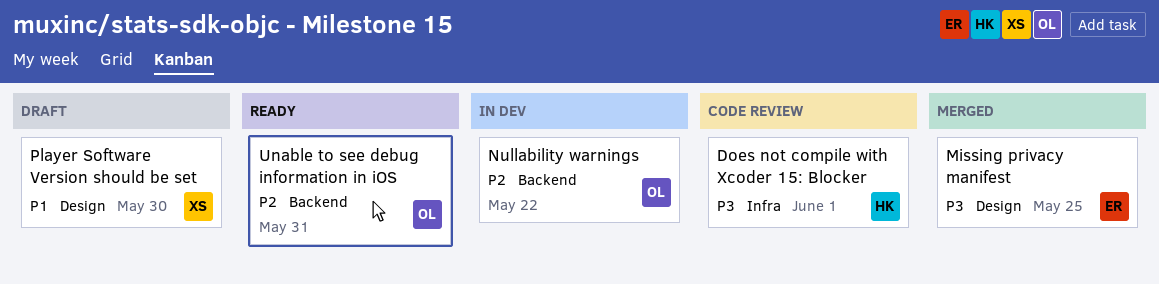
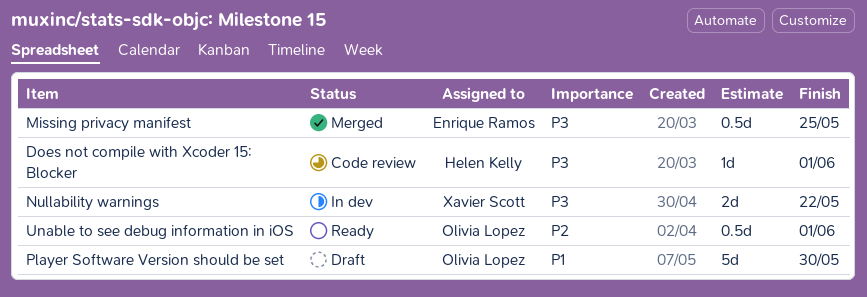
Nullability warnings, owner: Olivia Lopez -> Xavier Scott
Nullability warnings, priority: P2 -> P3
Player Software Version should be set, owner: Xavier Scott -> Olivia Lopez
Unable to see debug information in iOS, due: May 31 -> Jun 1

